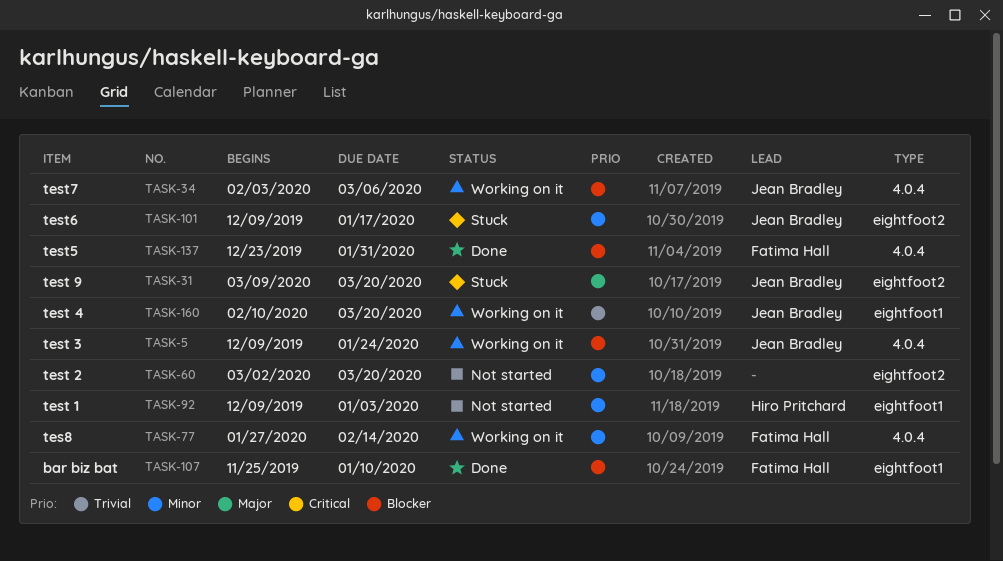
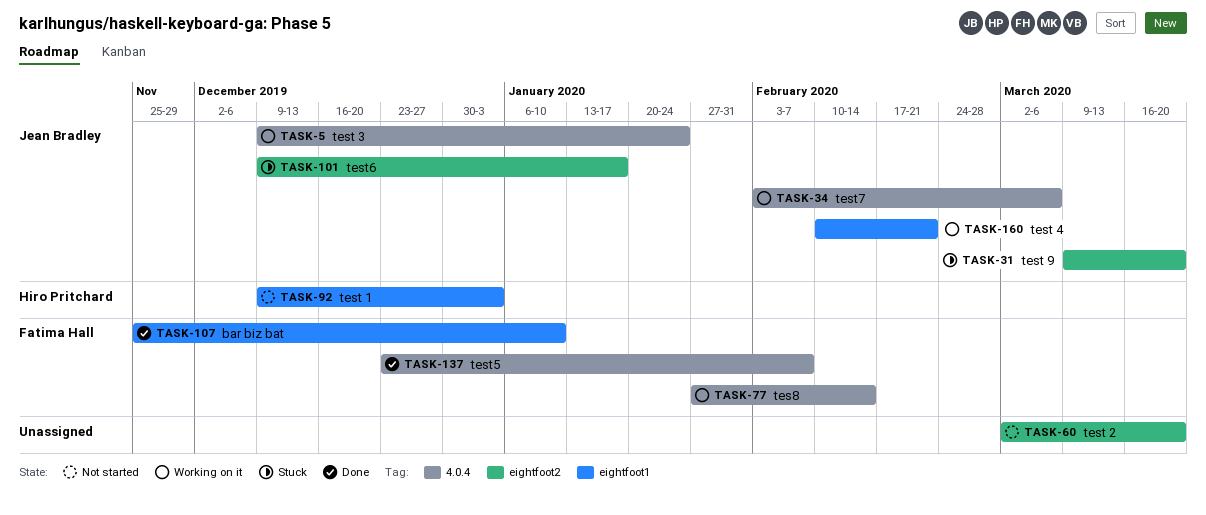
TASK-137, due: Jan 31 -> Feb 7
TASK-160, due: Mar 20 -> Feb 21

